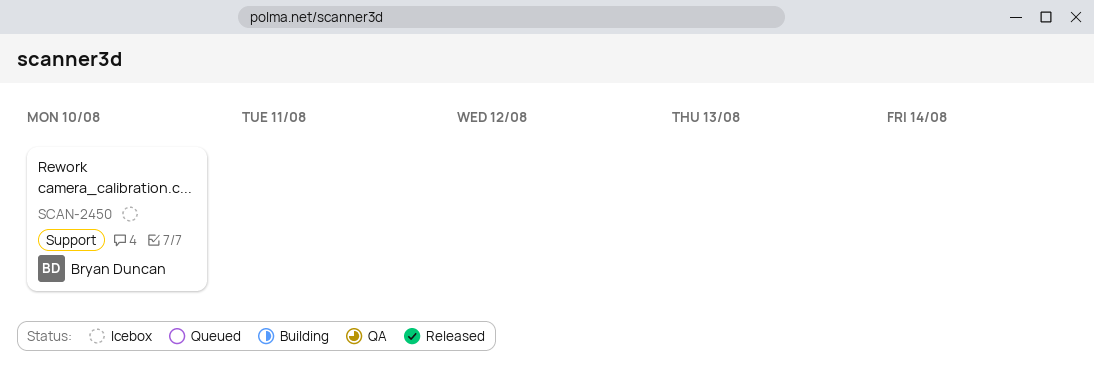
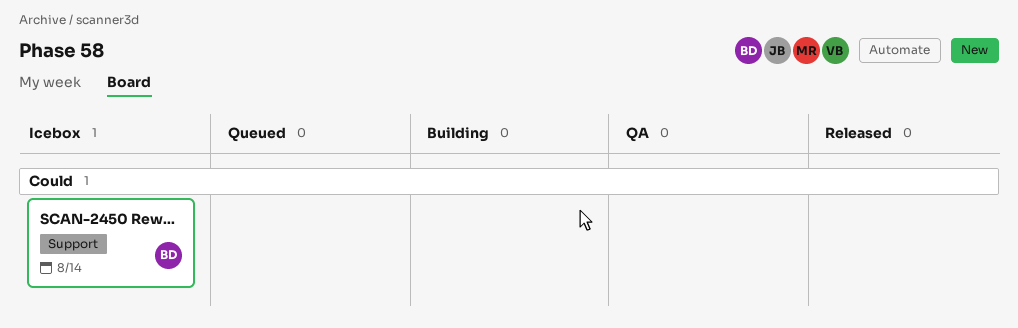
SCAN-2450, due: Aug 10 -> Aug 14

